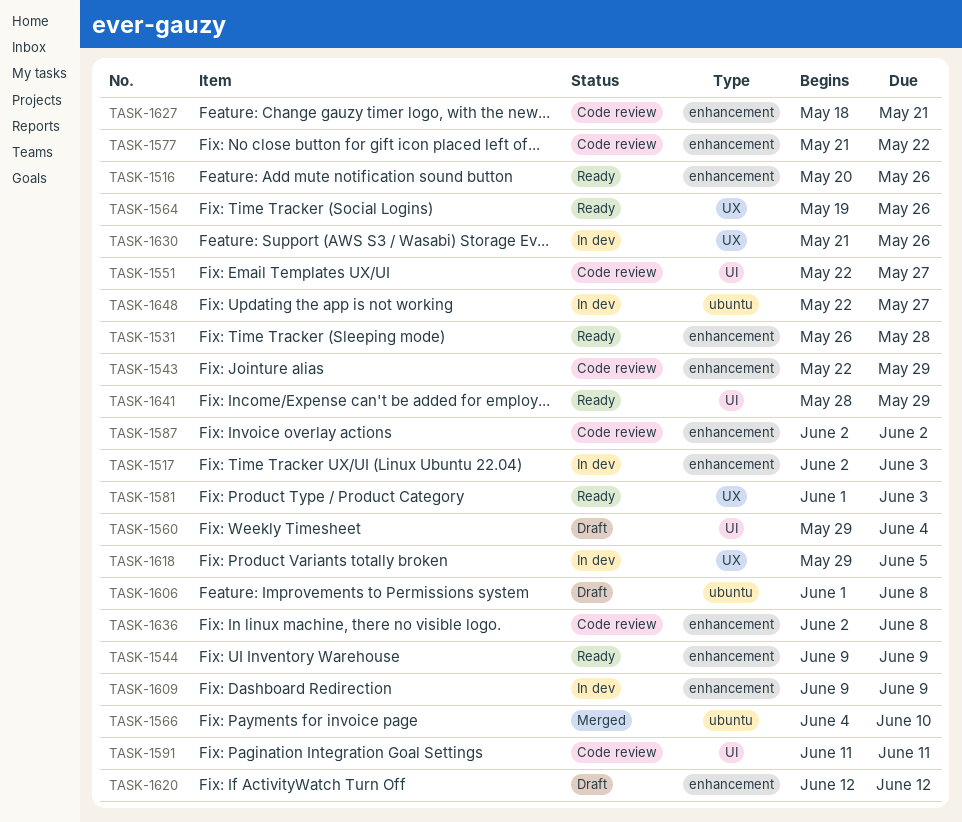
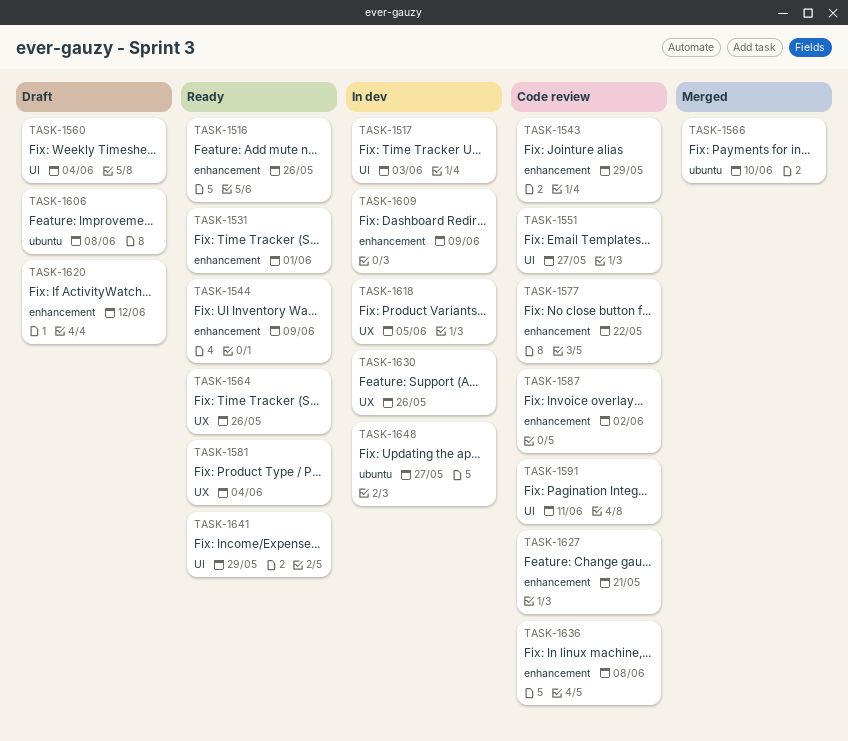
TASK-1517, label: enhancement -> UI
TASK-1531, due: May 28 -> Jun 1
TASK-1581, due: Jun 3 -> Jun 4

